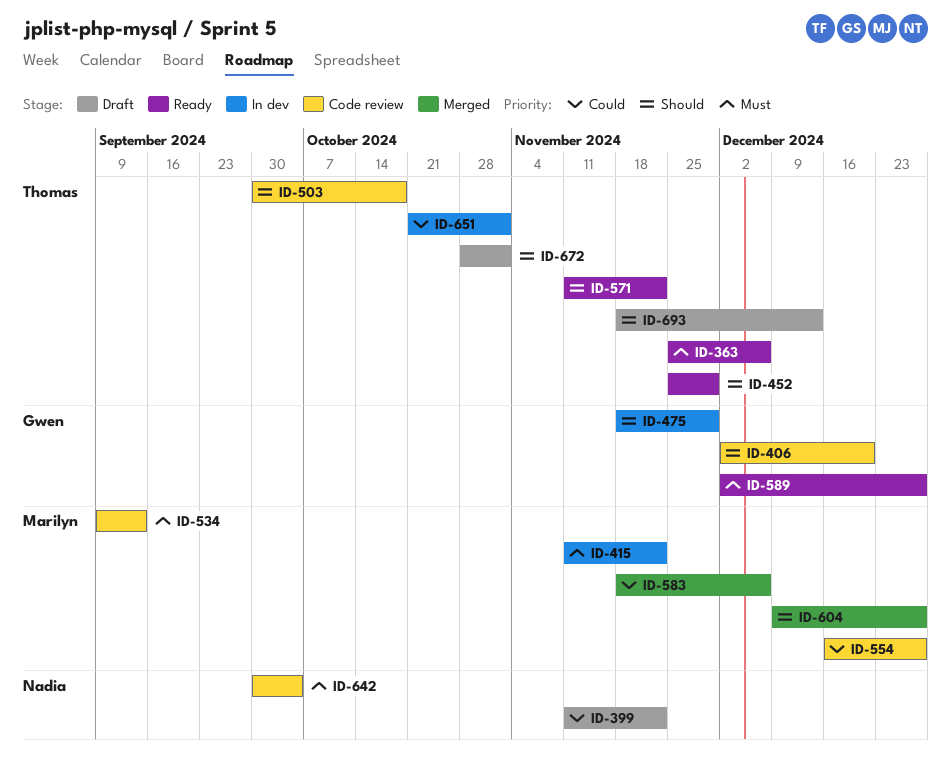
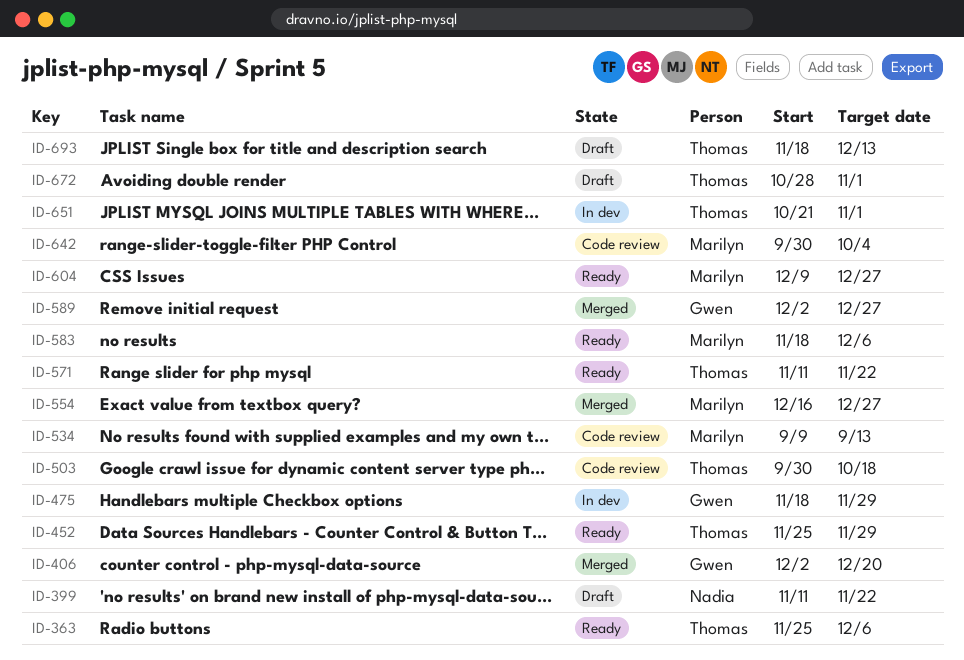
ID-406, status: Code review -> Merged
ID-415: present -> none
ID-554, status: Code review -> Merged
ID-583, status: Merged -> Ready
ID-589, status: Ready -> Merged
ID-604, status: Merged -> Ready
ID-642, owner: Nadia -> Marilyn

